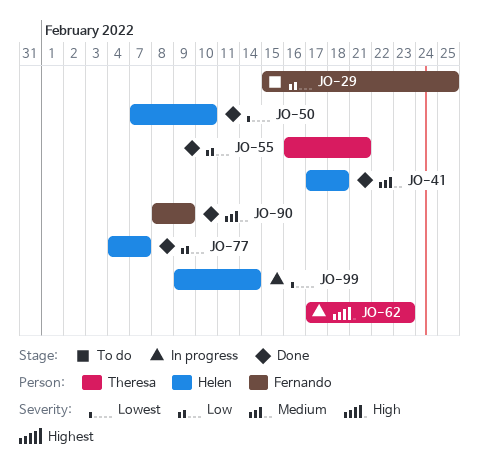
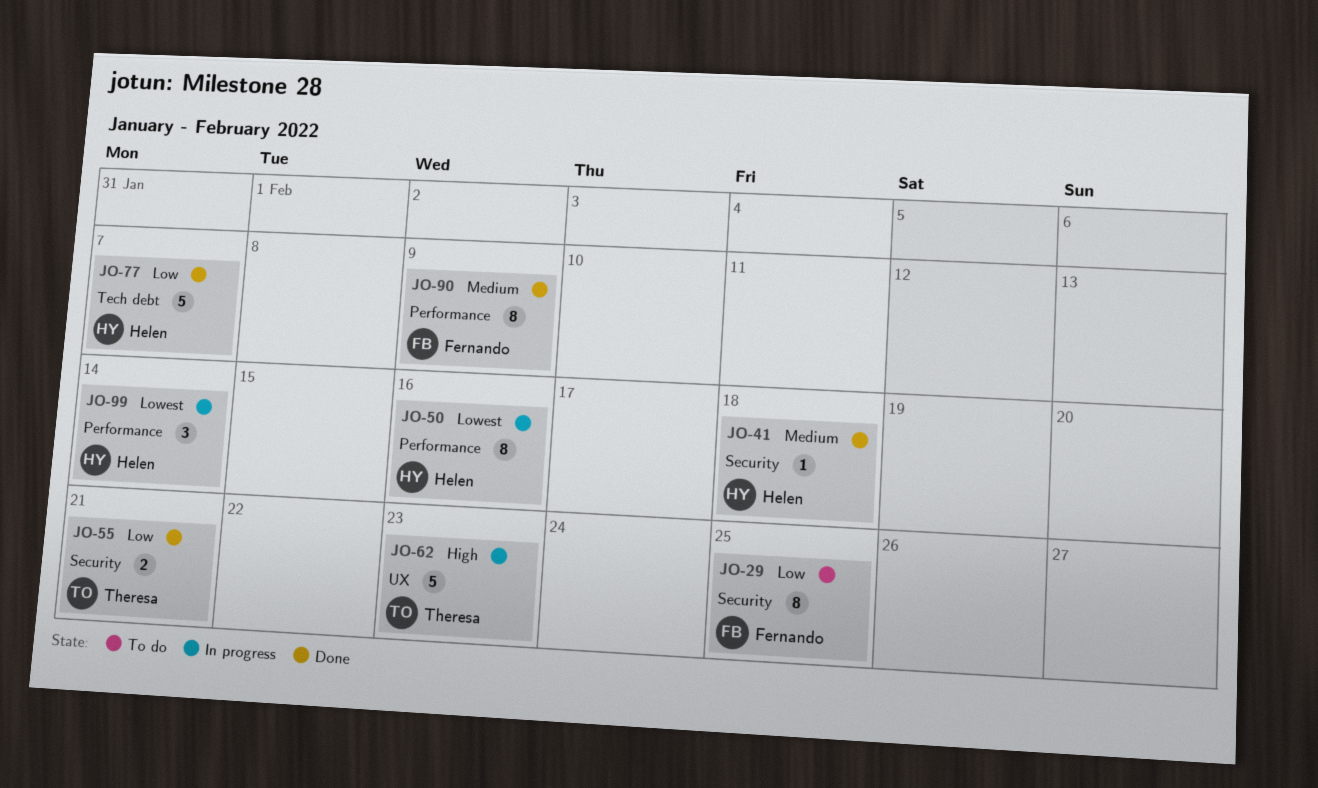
JO-50, status: Done -> In progress
JO-50, due: Feb 10 -> Feb 16

